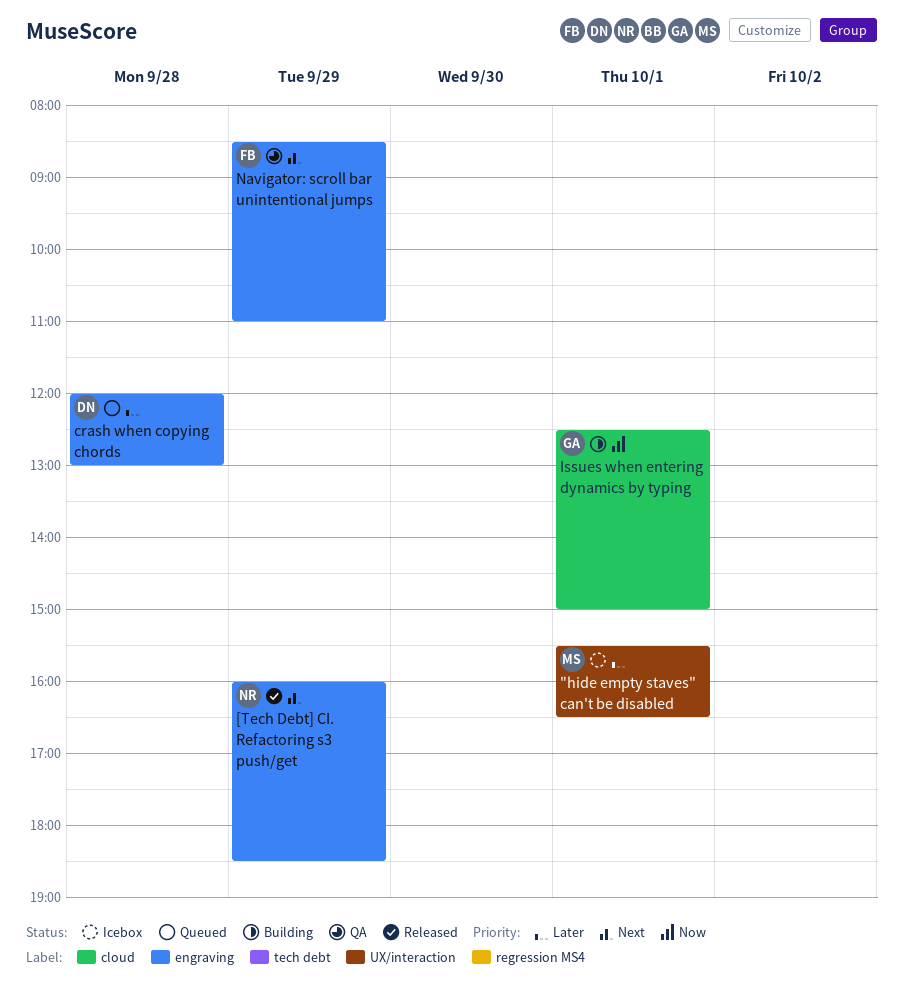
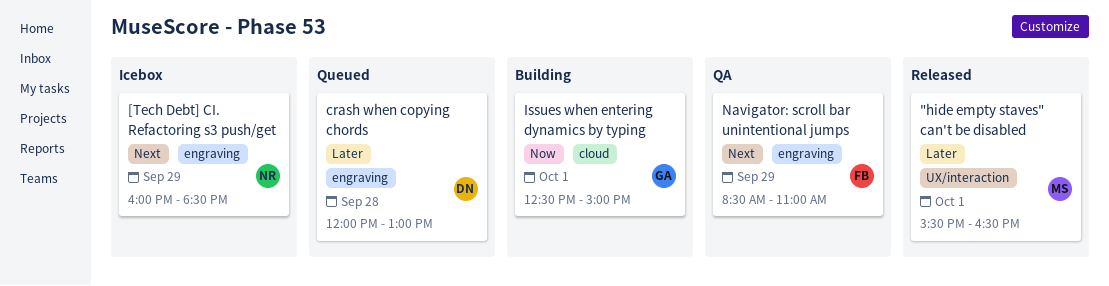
"hide empty staves" can't be disabled, status: Icebox -> Released
[Tech Debt] CI. Refactoring s3 push/get, status: Released -> Icebox

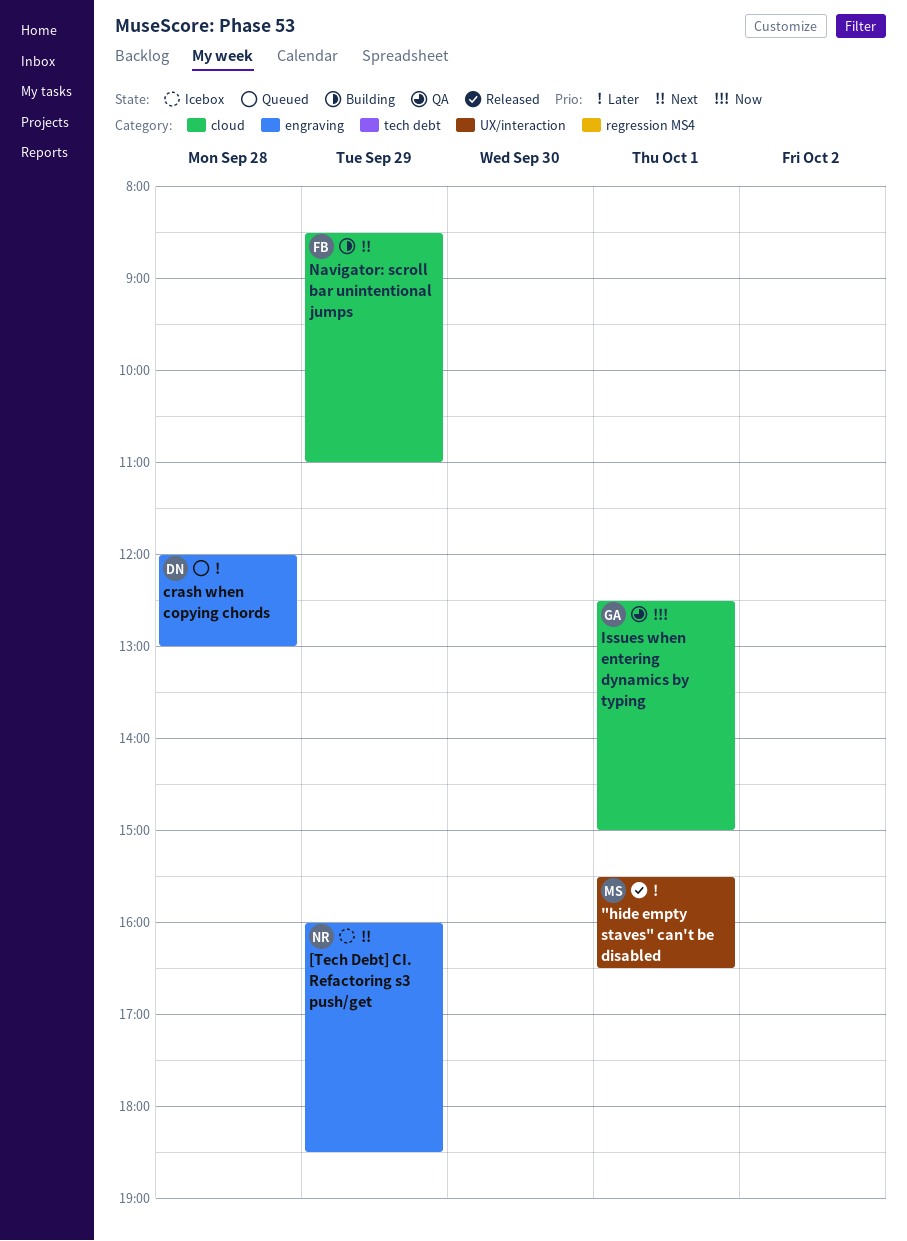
Issues when entering dynamics by typing, status: Building -> QA
Navigator: scroll bar unintentional jumps, status: QA -> Building
Navigator: scroll bar unintentional jumps, label: engraving -> cloud

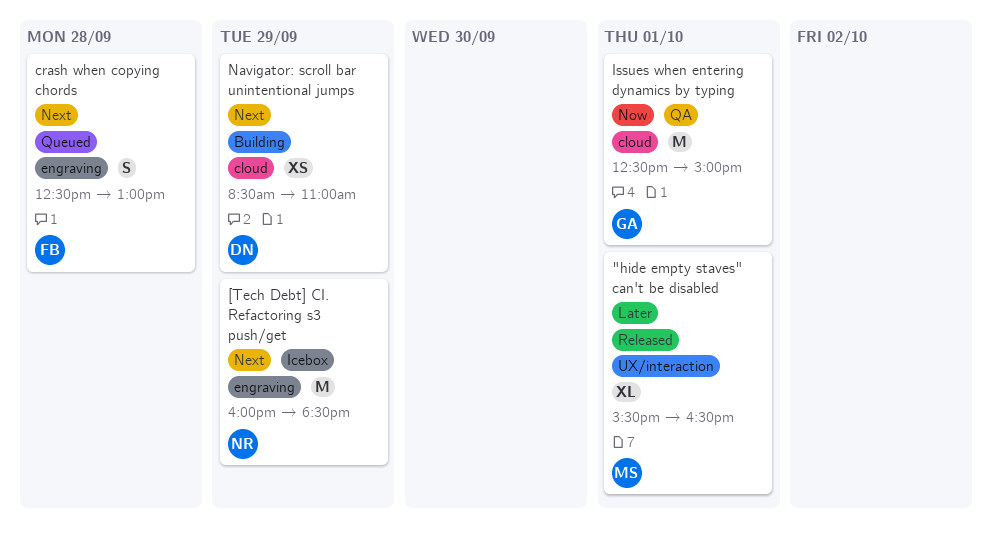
crash when copying chords, owner: DN -> FB
crash when copying chords, priority: Later -> Next
crash when copying chords, begins: 12:00 -> 12:30
Navigator: scroll bar unintentional jumps, owner: FB -> DN

